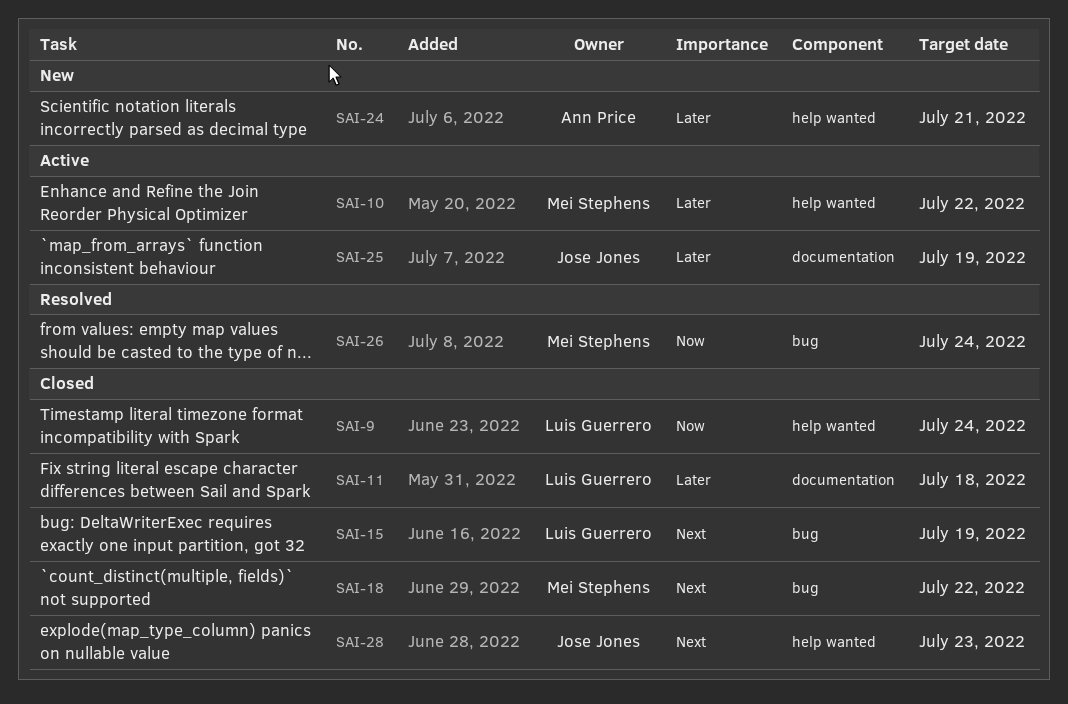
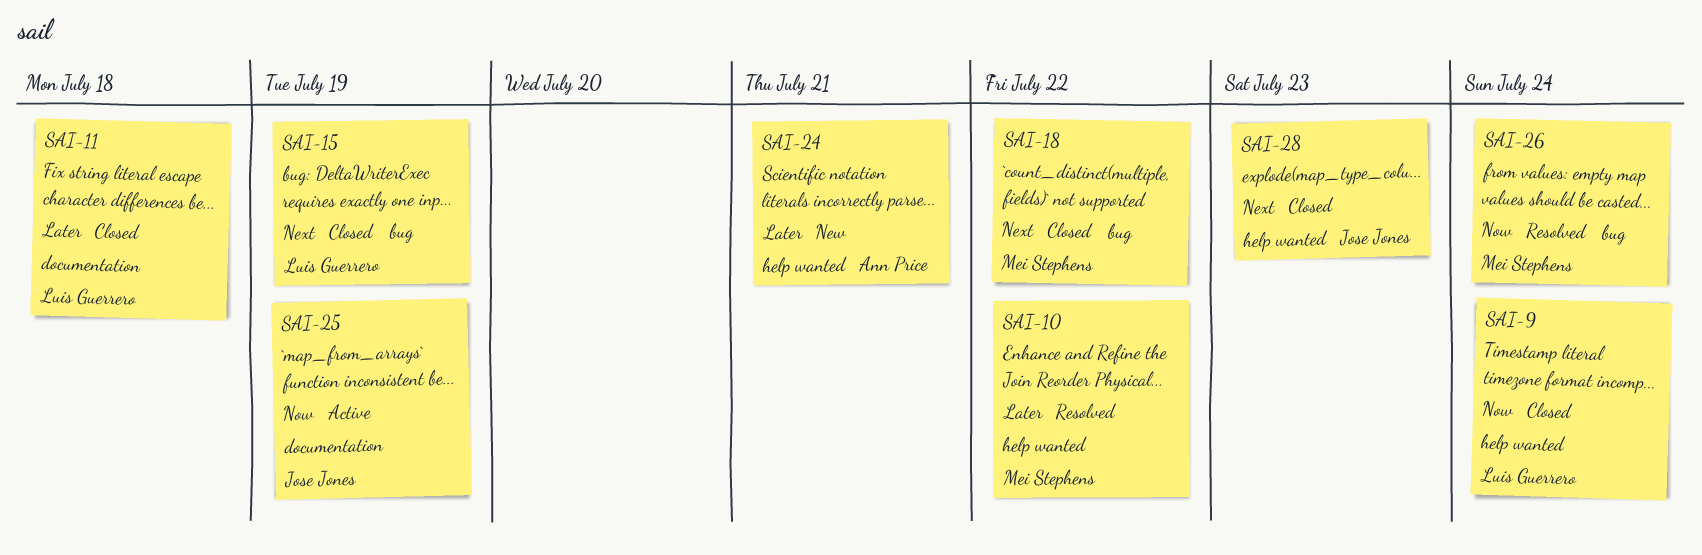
SAI-10, status: Active -> Resolved
SAI-25, priority: Later -> Now

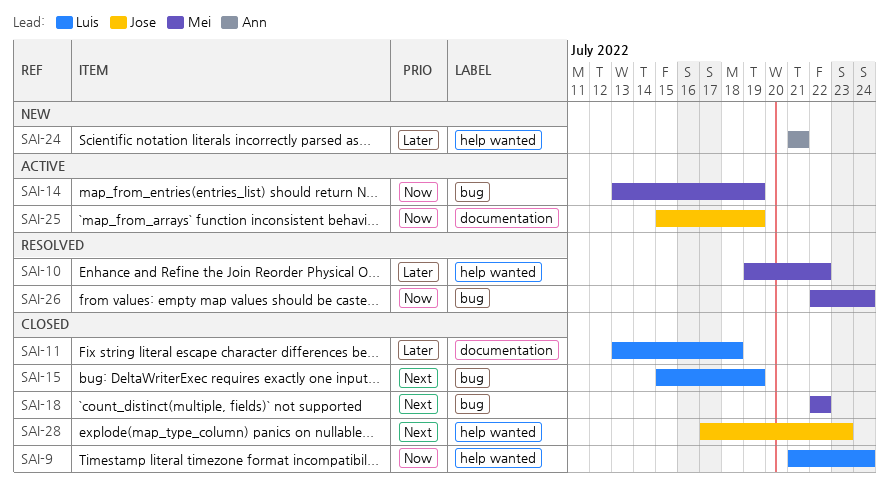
SAI-14: none -> present

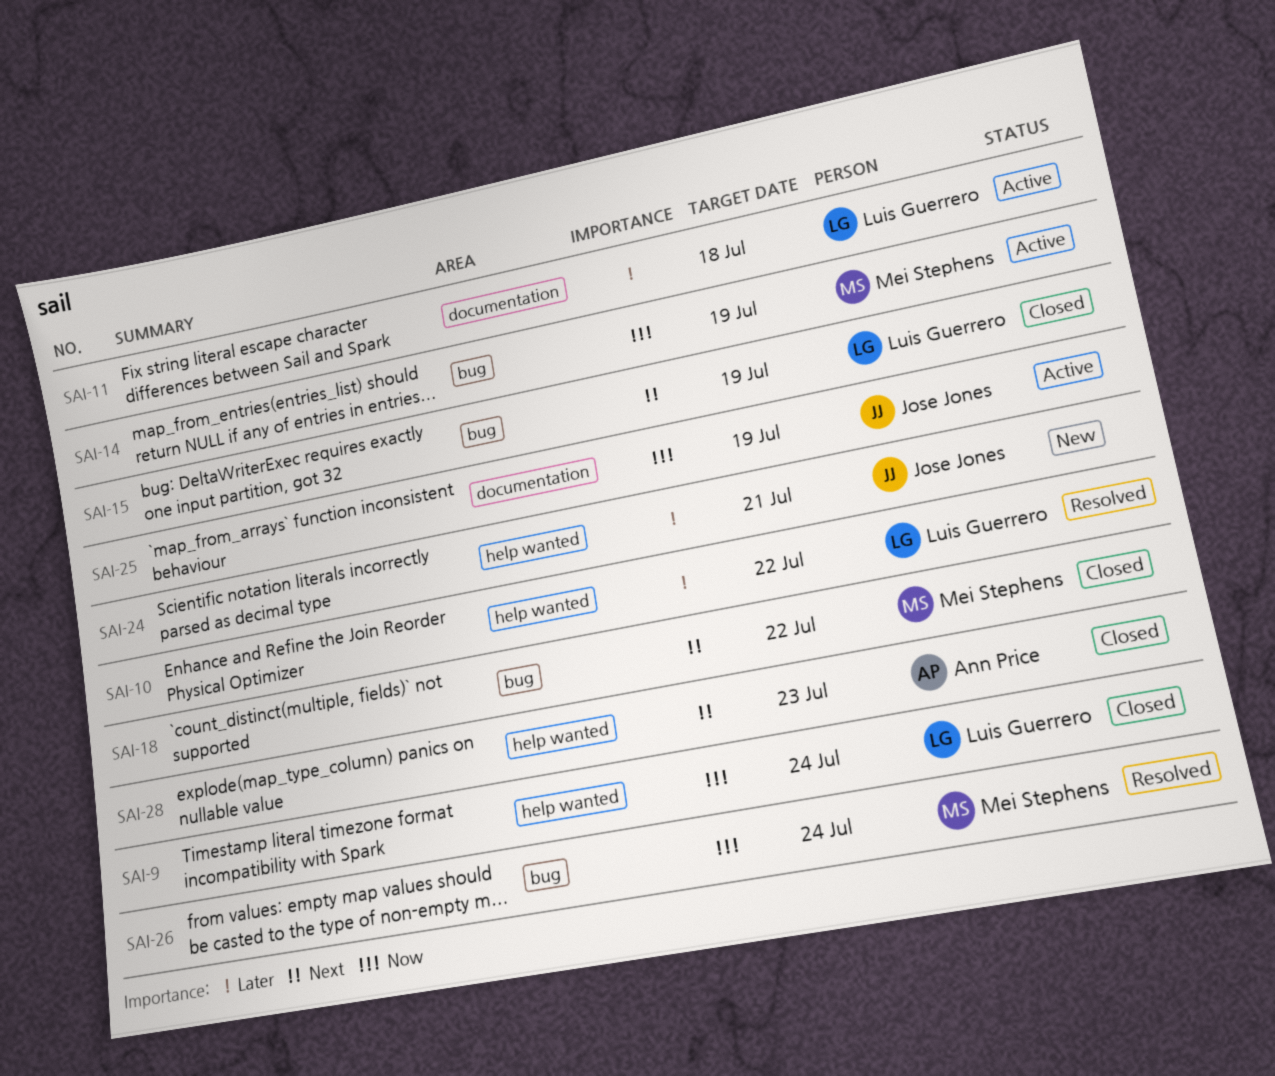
SAI-10, owner: Mei Stephens -> Luis Guerrero
SAI-11, status: Closed -> Active
SAI-24, owner: Ann Price -> Jose Jones
SAI-28, owner: Jose Jones -> Ann Price

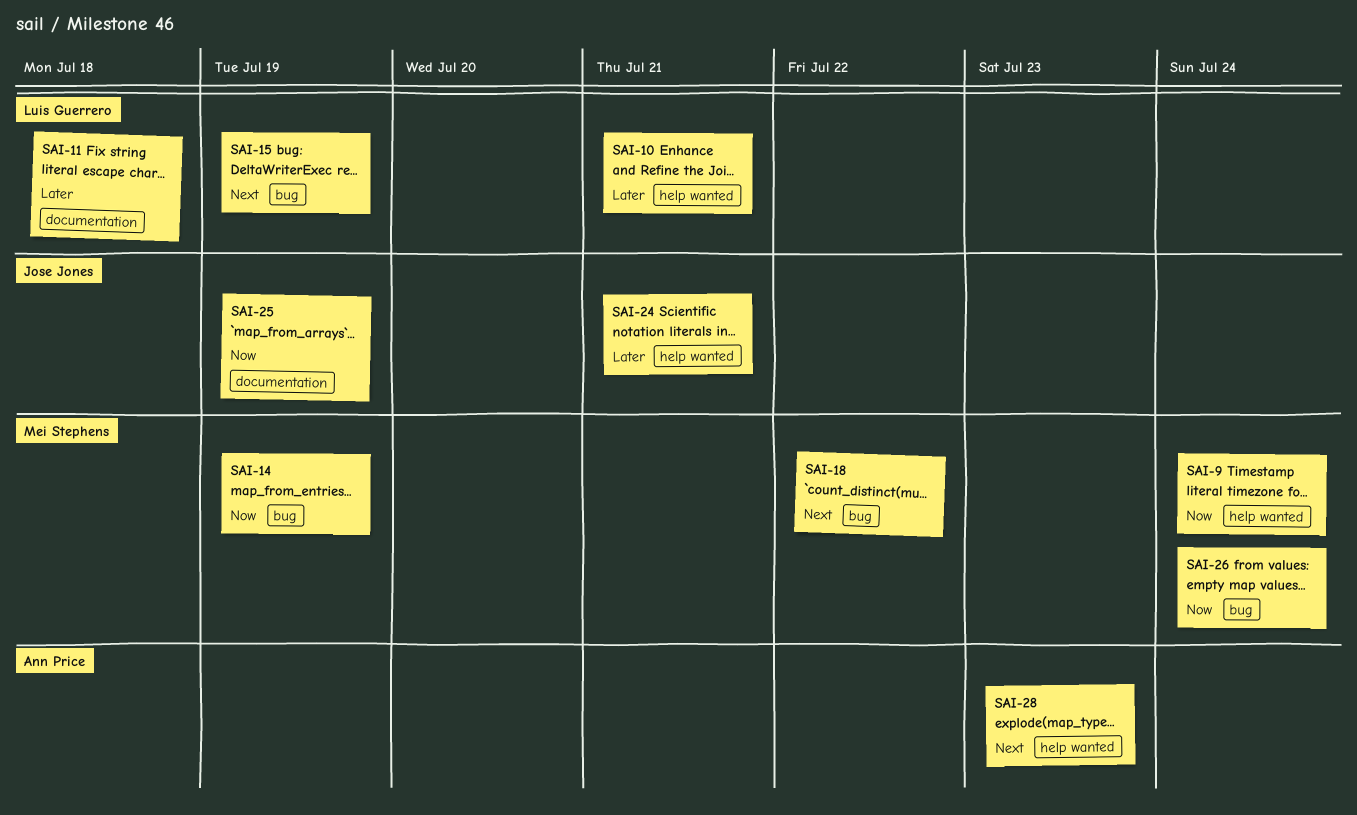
SAI-9, owner: Luis Guerrero -> Mei Stephens
SAI-10, due: Jul 22 -> Jul 21

